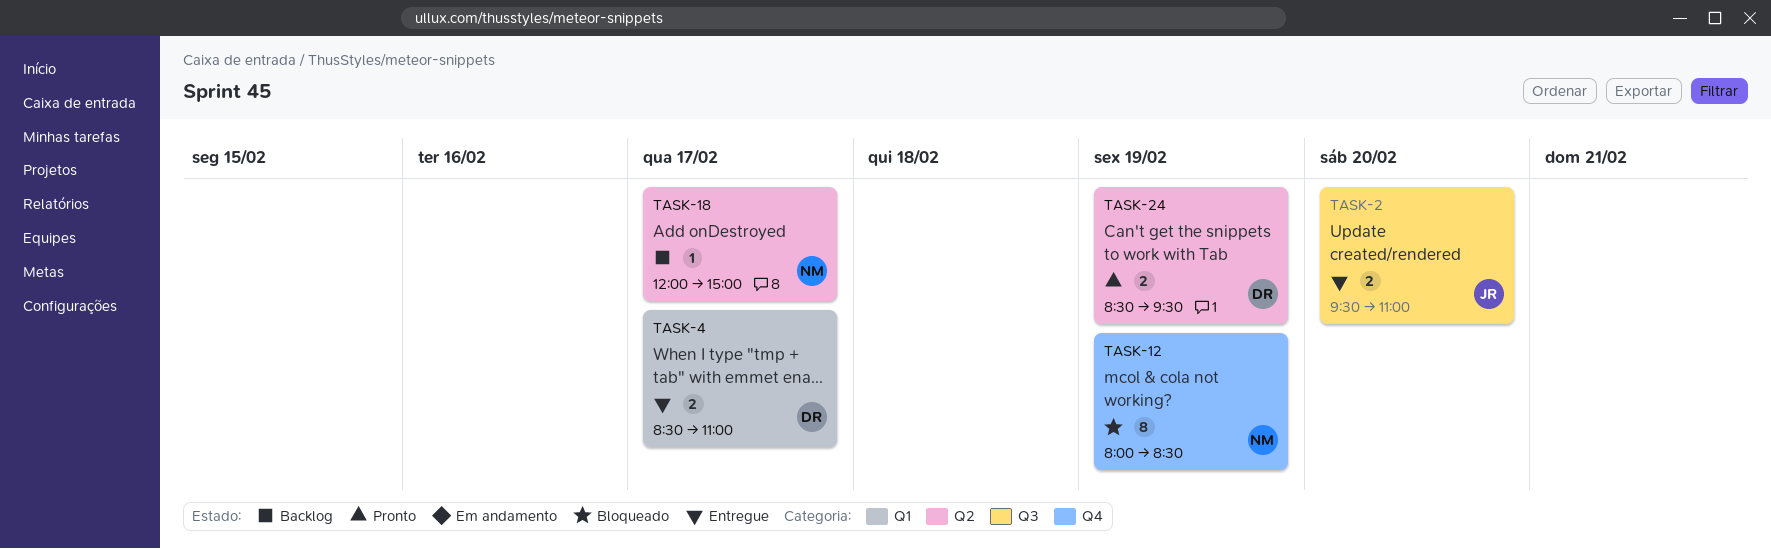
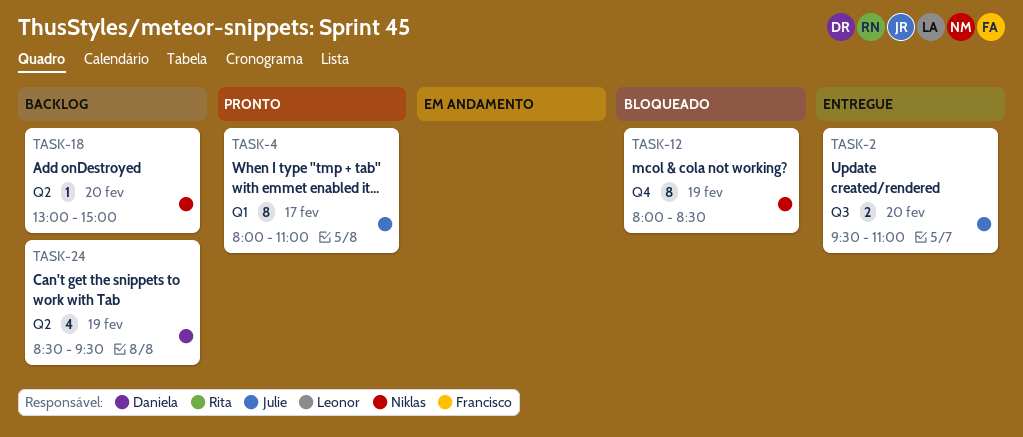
TASK-4, status: Entregue -> Pronto
TASK-4, owner: Daniela -> Julie
TASK-4, estimate: 2 -> 8
TASK-4, begins: 08:30 -> 08:00
TASK-18, day: Feb 17 -> Feb 20
TASK-18, begins: 12:00 -> 13:00
TASK-24, status: Pronto -> Backlog
TASK-24, estimate: 2 -> 4

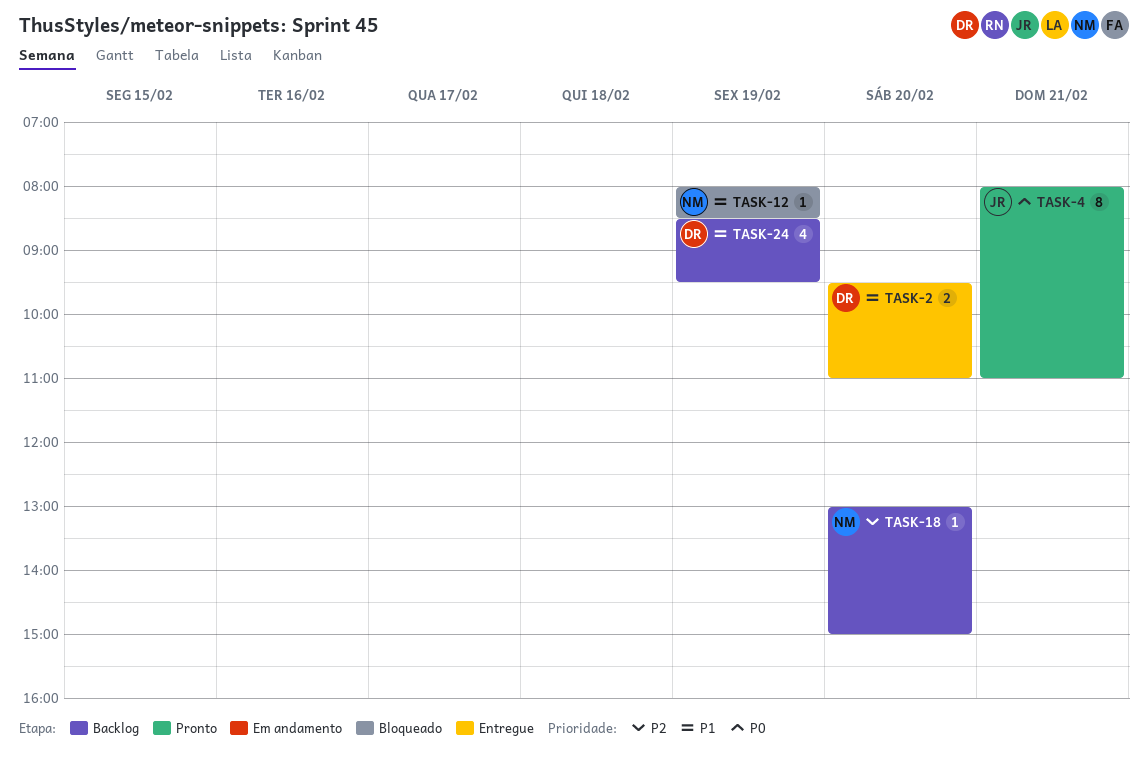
TASK-2, owner: Julie -> Daniela
TASK-4, day: Feb 17 -> Feb 21
TASK-12, estimate: 8 -> 1

